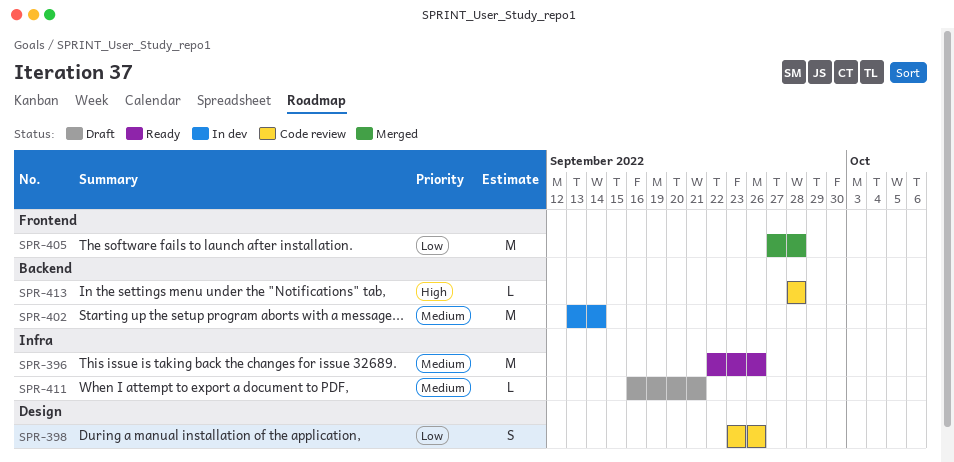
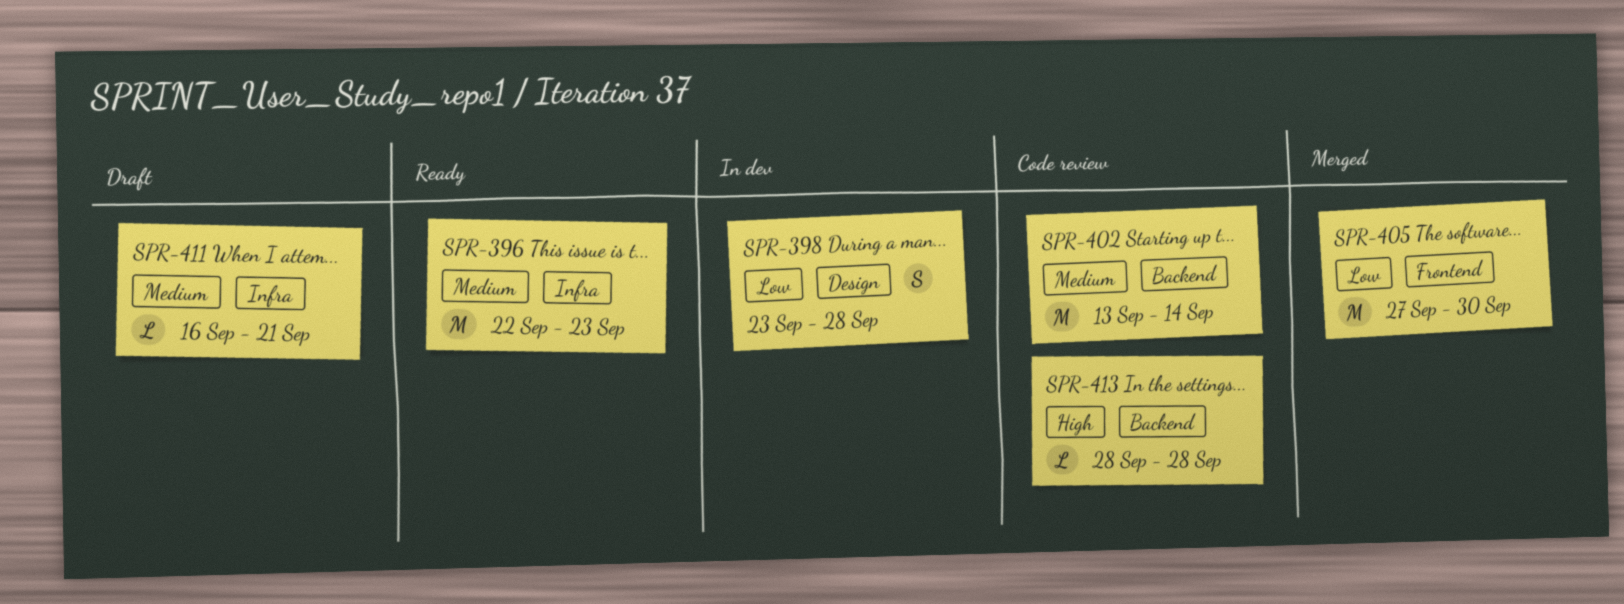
SPR-396, due: Sep 26 -> Sep 23
SPR-398, status: Code review -> In dev
SPR-398, due: Sep 26 -> Sep 28
SPR-402, status: In dev -> Code review
SPR-405, due: Sep 28 -> Sep 30

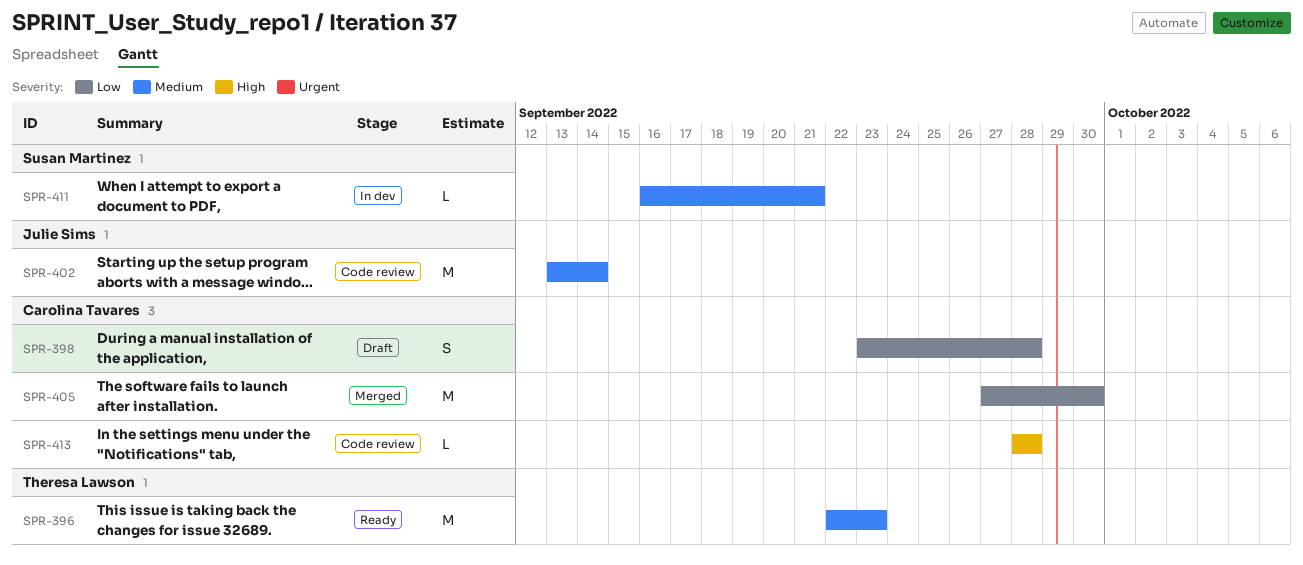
SPR-398, status: In dev -> Draft
SPR-411, status: Draft -> In dev

